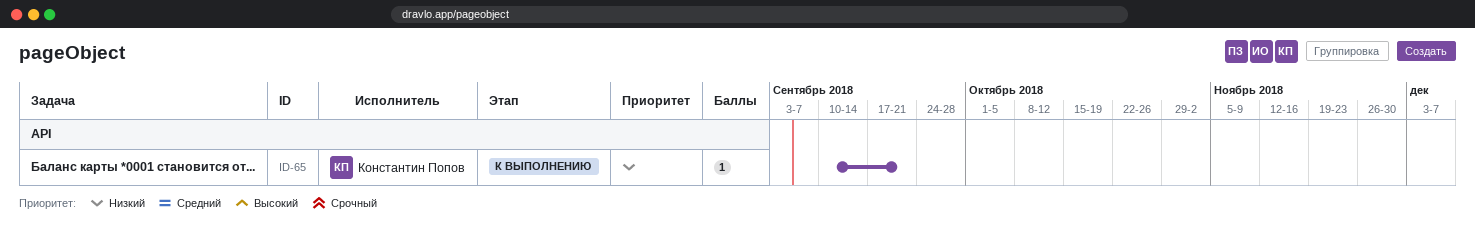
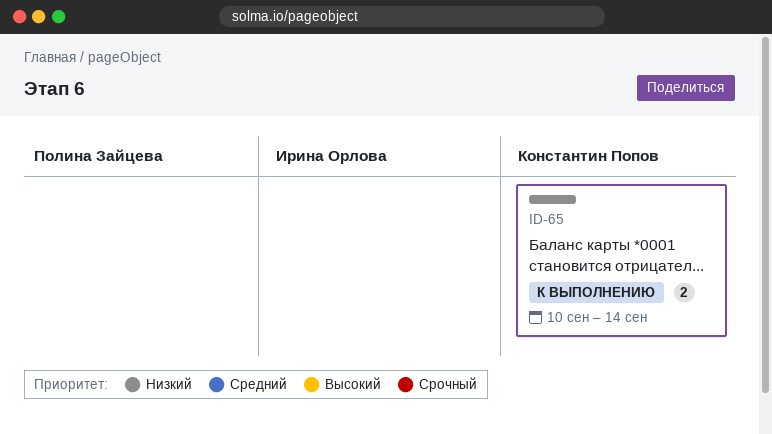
ID-65, estimate: 1 -> 2
ID-65, due: Sep 21 -> Sep 14

